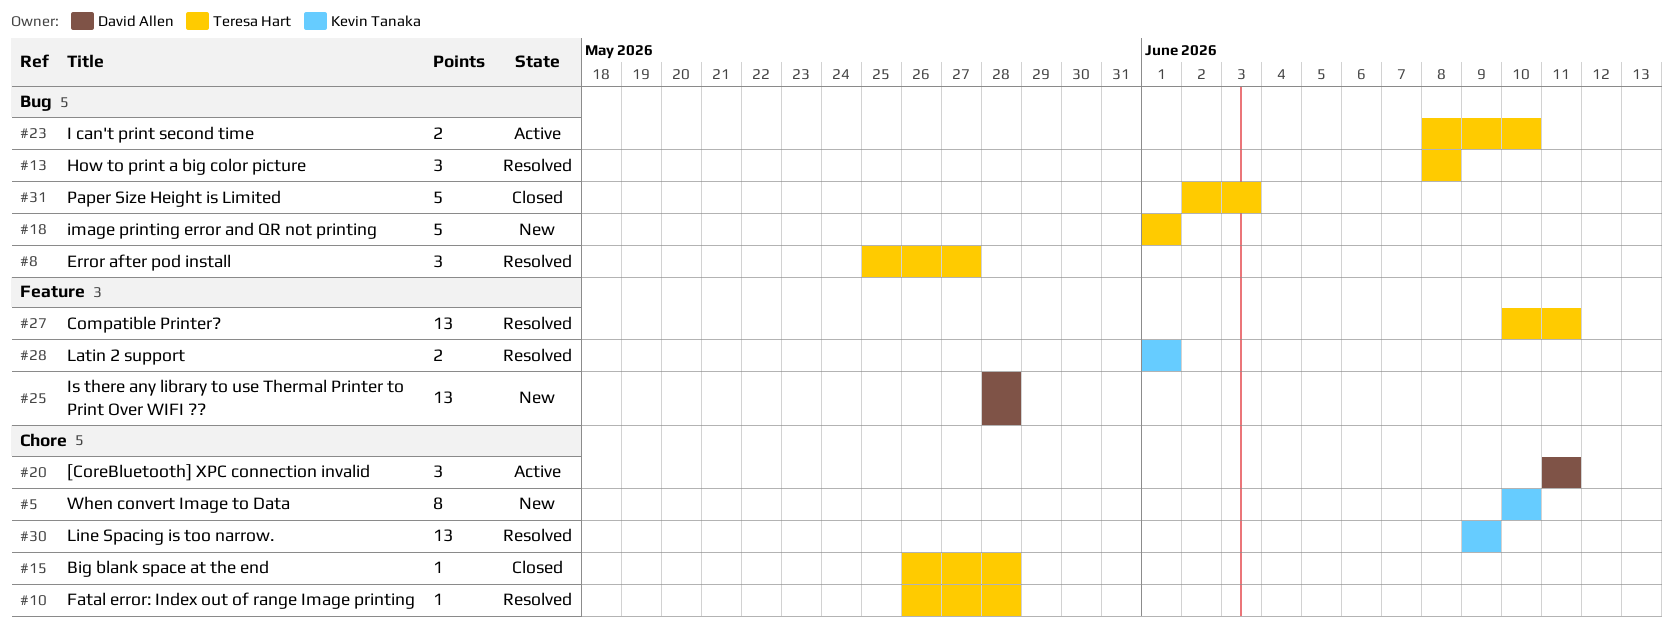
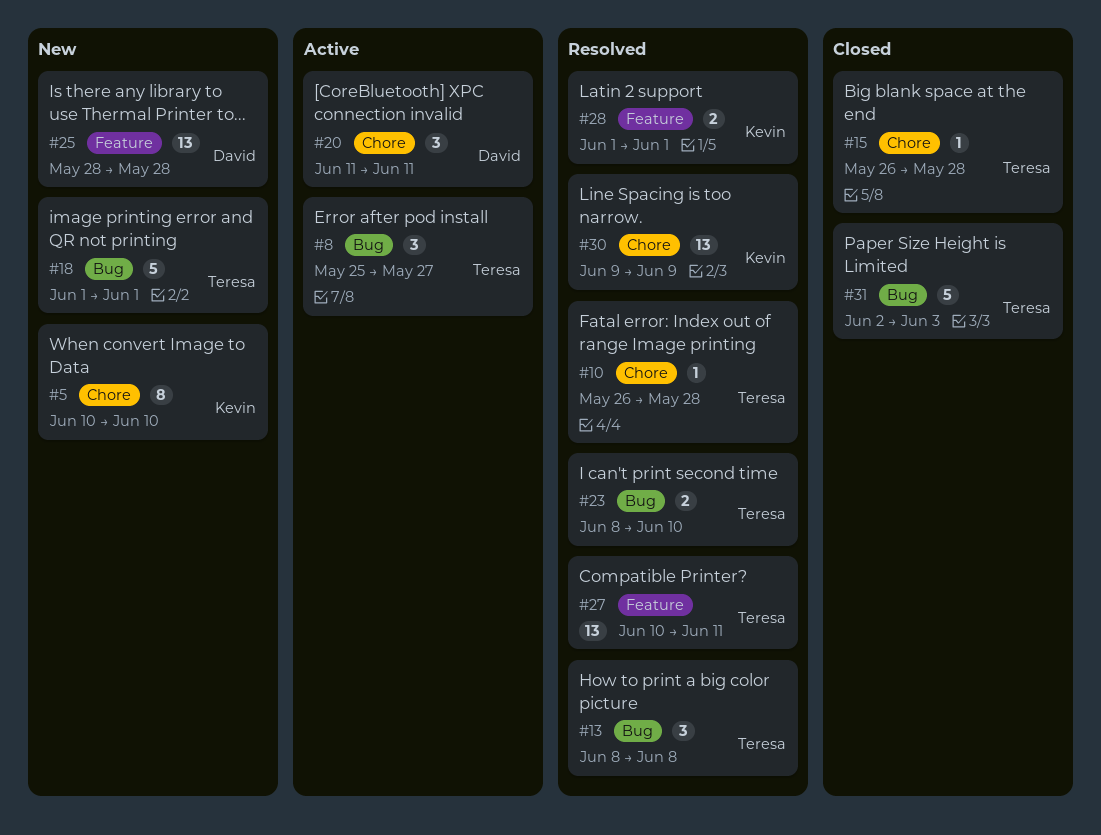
#8, status: Resolved -> Active
#23, status: Active -> Resolved

